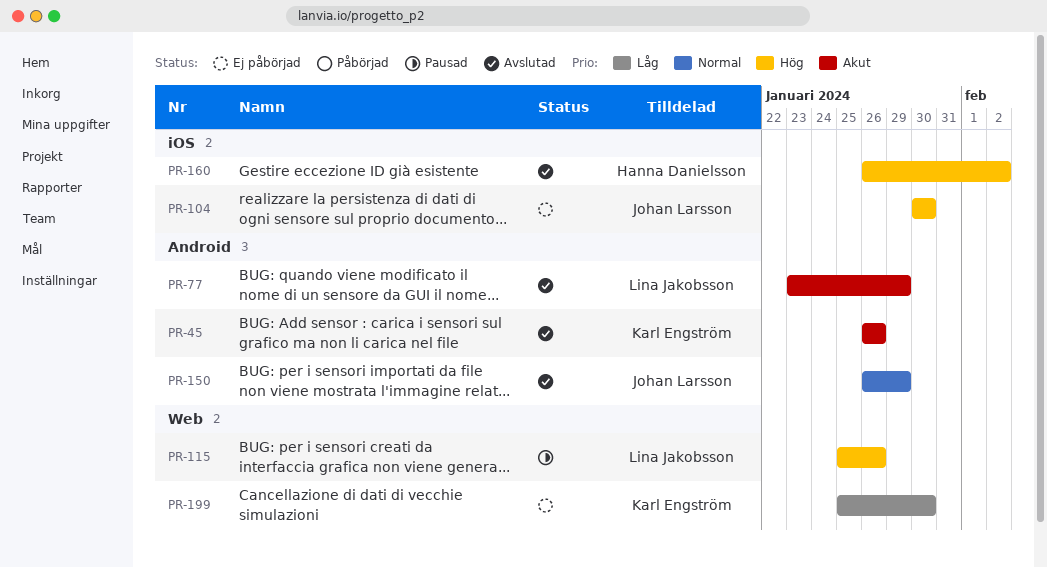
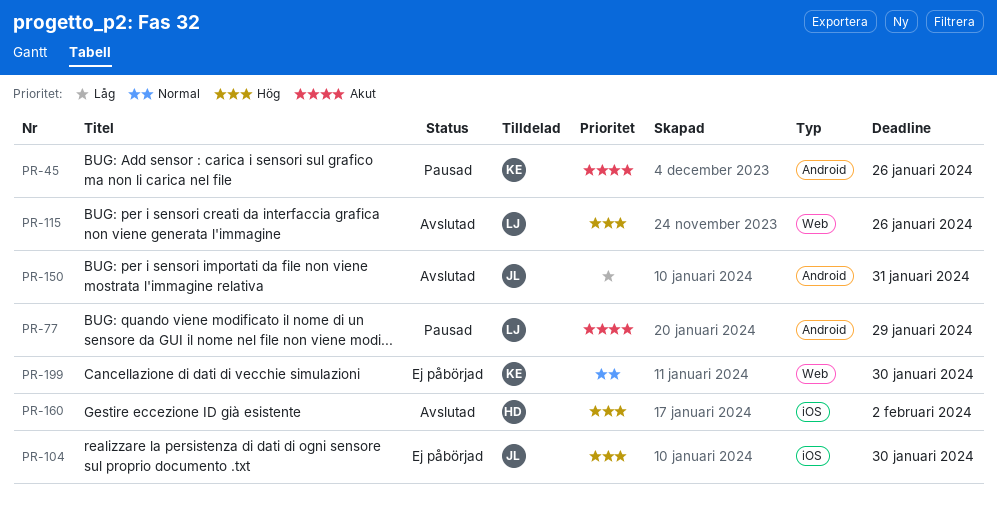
PR-45, status: Avslutad -> Pausad
PR-77, status: Avslutad -> Pausad
PR-115, status: Pausad -> Avslutad
PR-150, priority: Normal -> Låg
PR-150, due: Jan 29 -> Jan 31
PR-199, priority: Låg -> Normal

